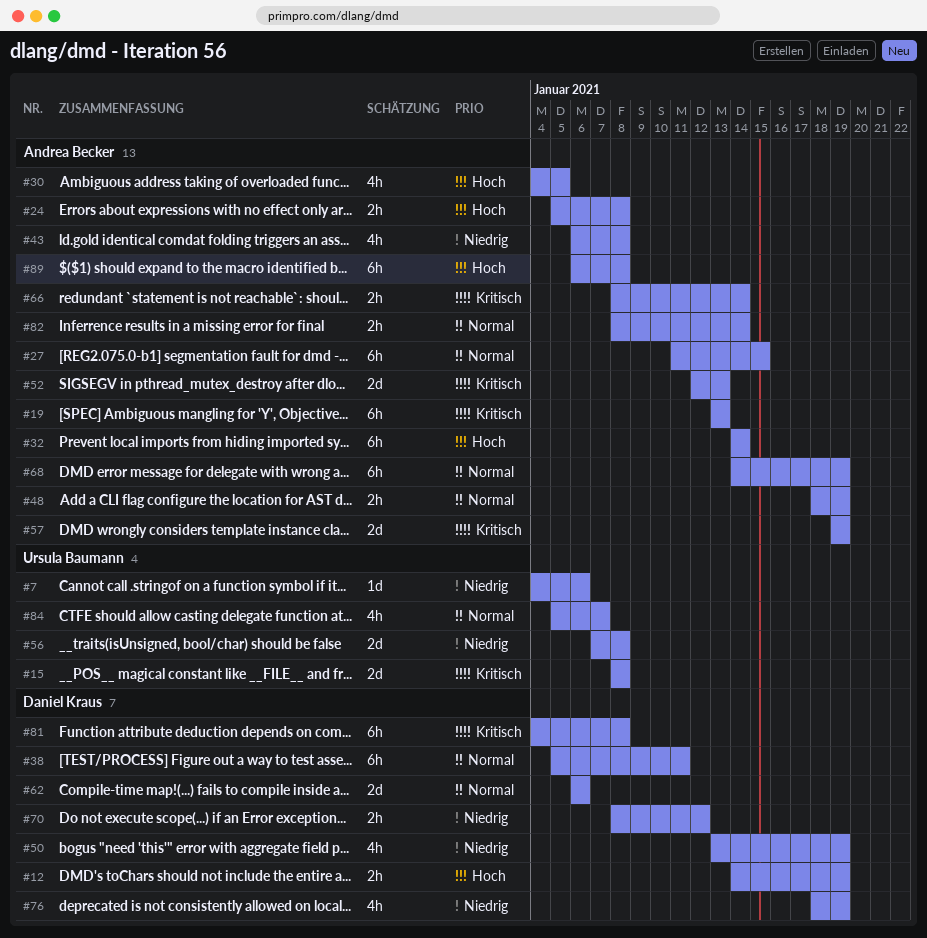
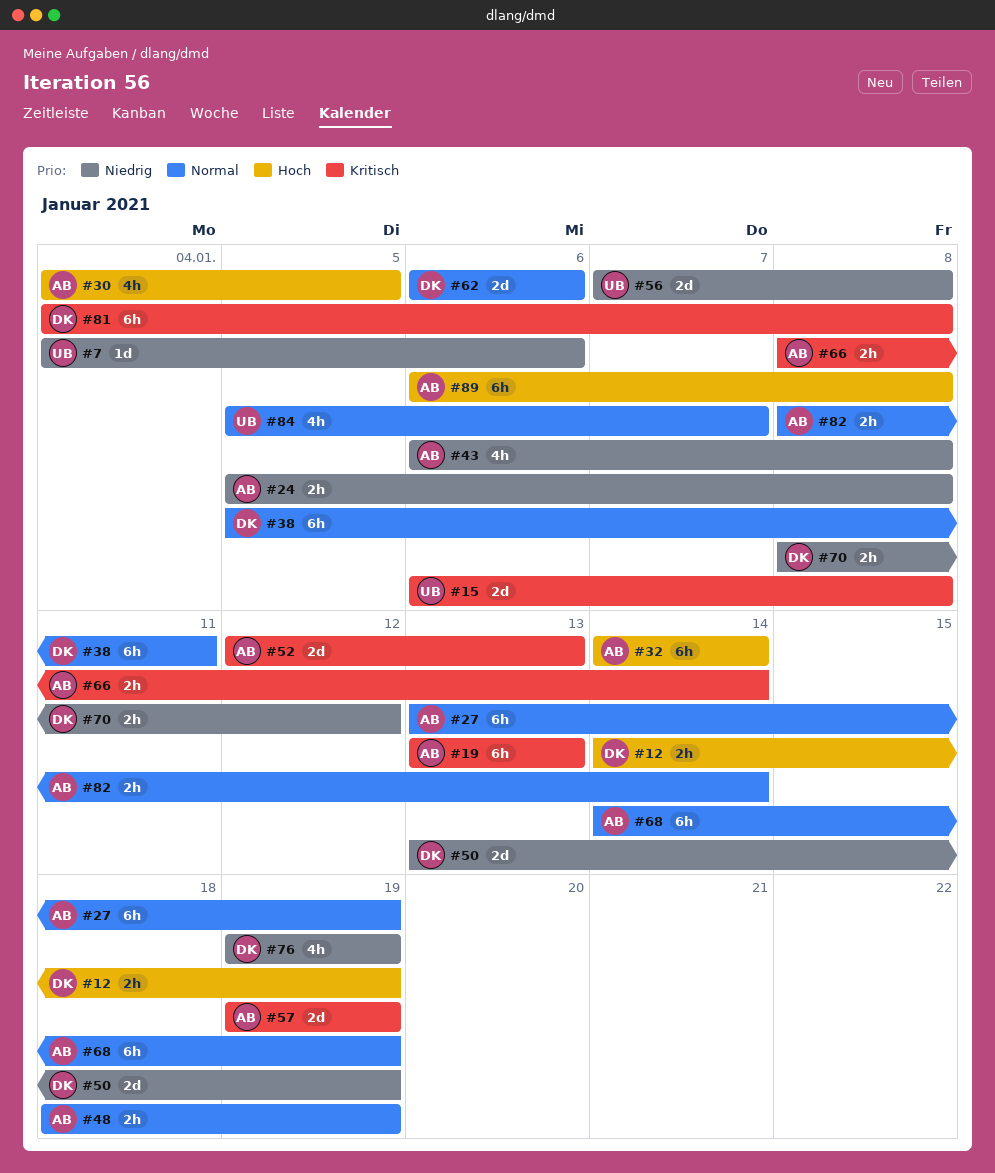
#15, start: Jan 8 -> Jan 6
#24, priority: Hoch -> Niedrig
#27, start: Jan 11 -> Jan 13
#27, due: Jan 15 -> Jan 19
#50, estimate: 4h -> 2d
#76, start: Jan 18 -> Jan 19

